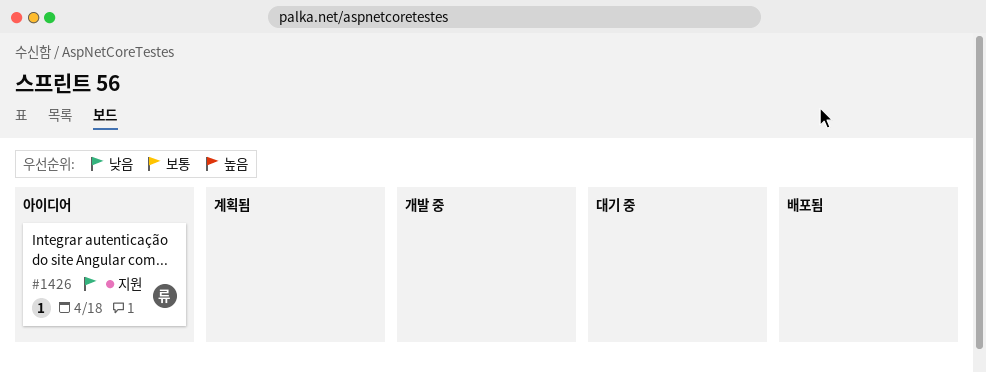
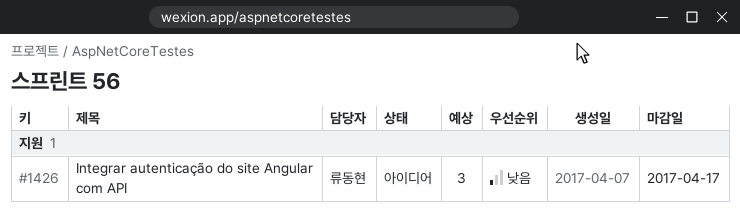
#1426, estimate: 1 -> 3
#1426, due: Apr 18 -> Apr 17

